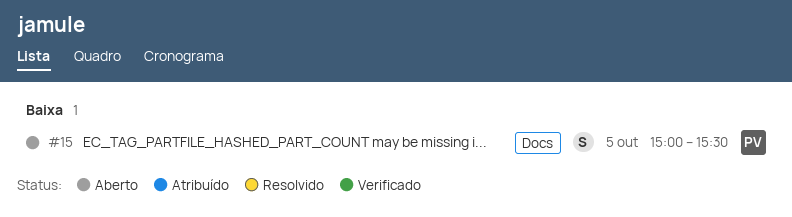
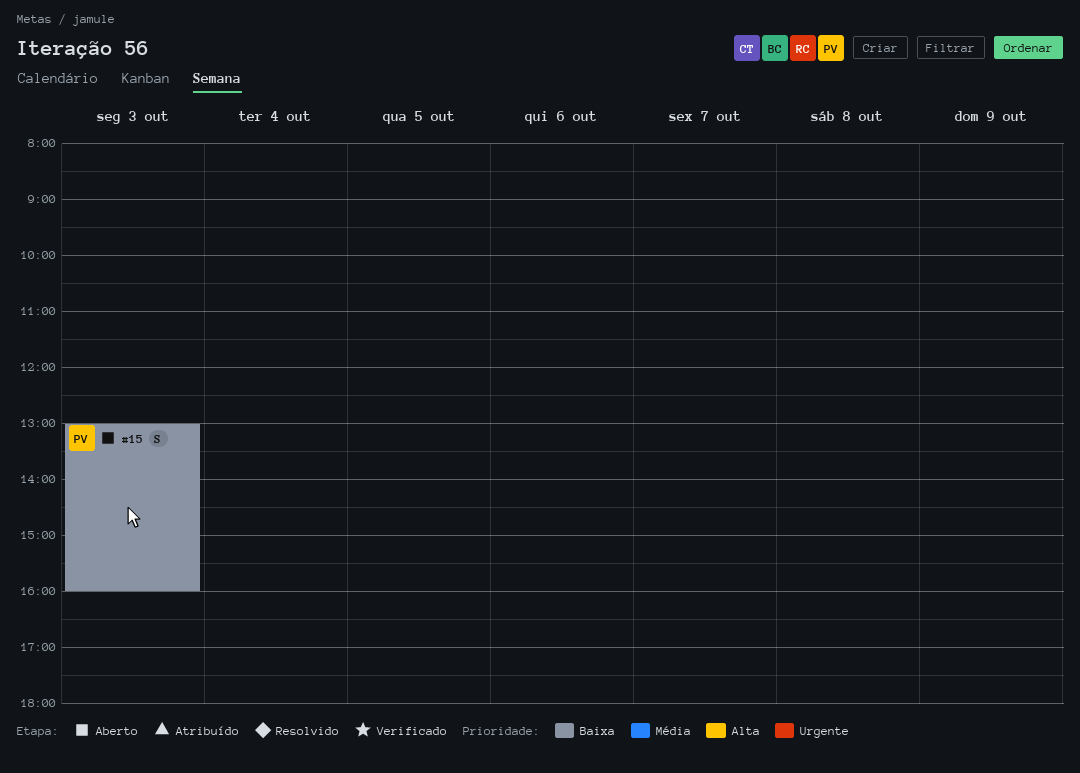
#15, day: Oct 5 -> Oct 3
#15, begins: 15:00 -> 13:00
#15, ends: 15:30 -> 16:00

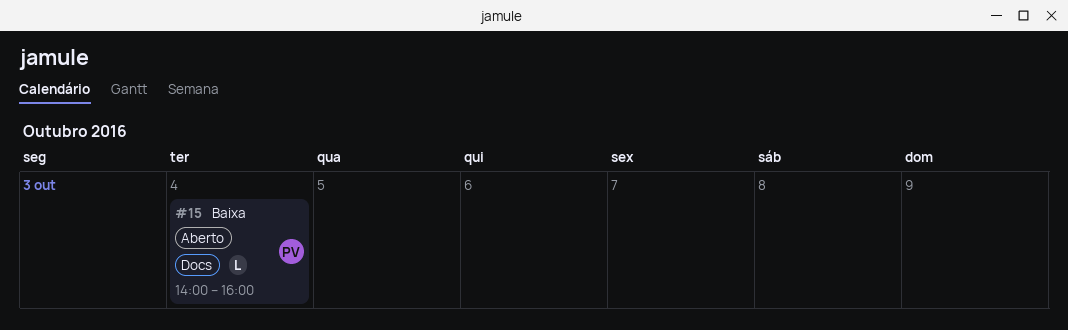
#15, estimate: S -> L
#15, day: Oct 3 -> Oct 4
#15, begins: 13:00 -> 14:00

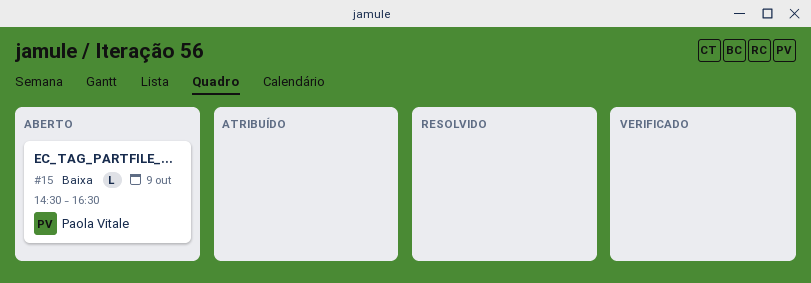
#15, day: Oct 4 -> Oct 9
#15, begins: 14:00 -> 14:30
#15, ends: 16:00 -> 16:30

